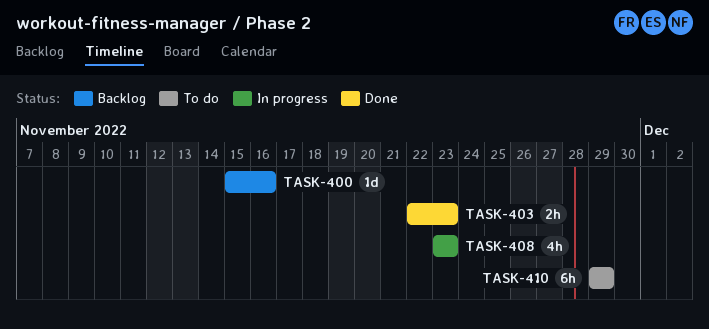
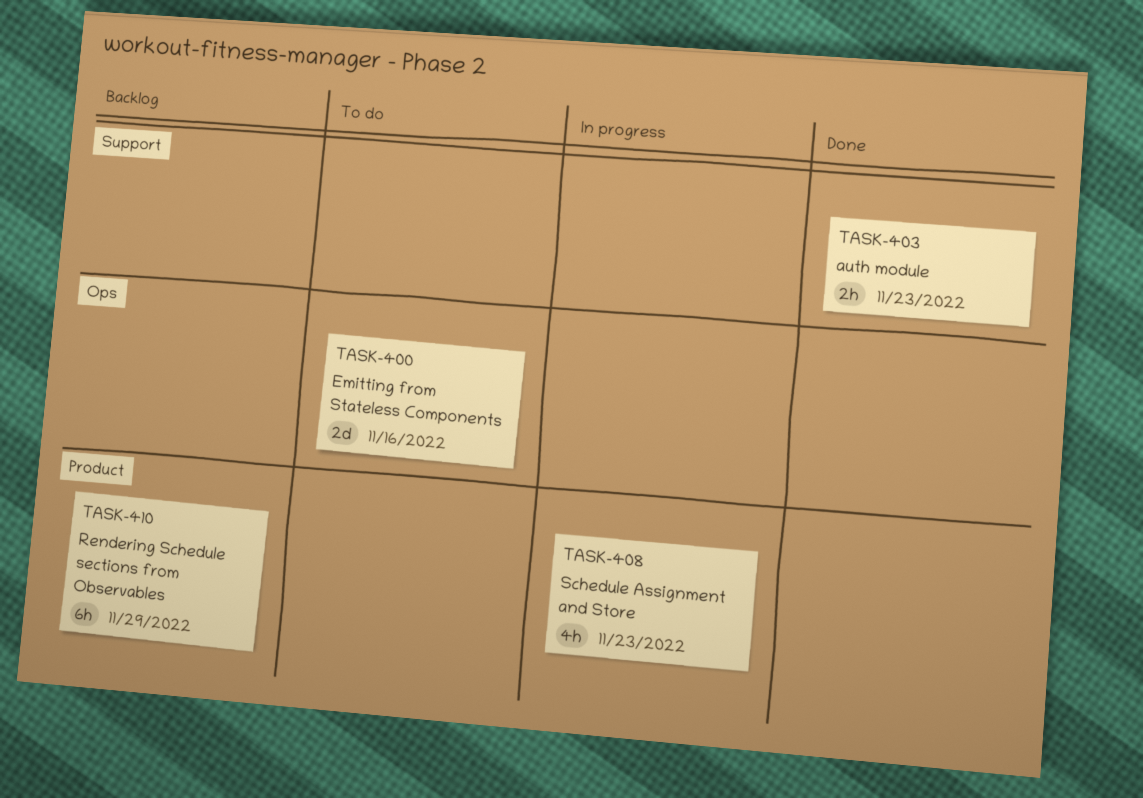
TASK-400, status: Backlog -> To do
TASK-400, estimate: 1d -> 2d
TASK-410, status: To do -> Backlog

